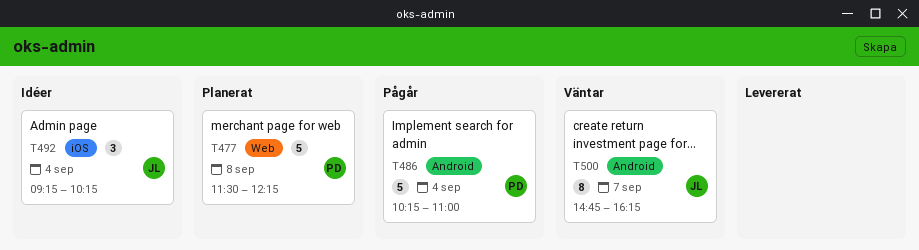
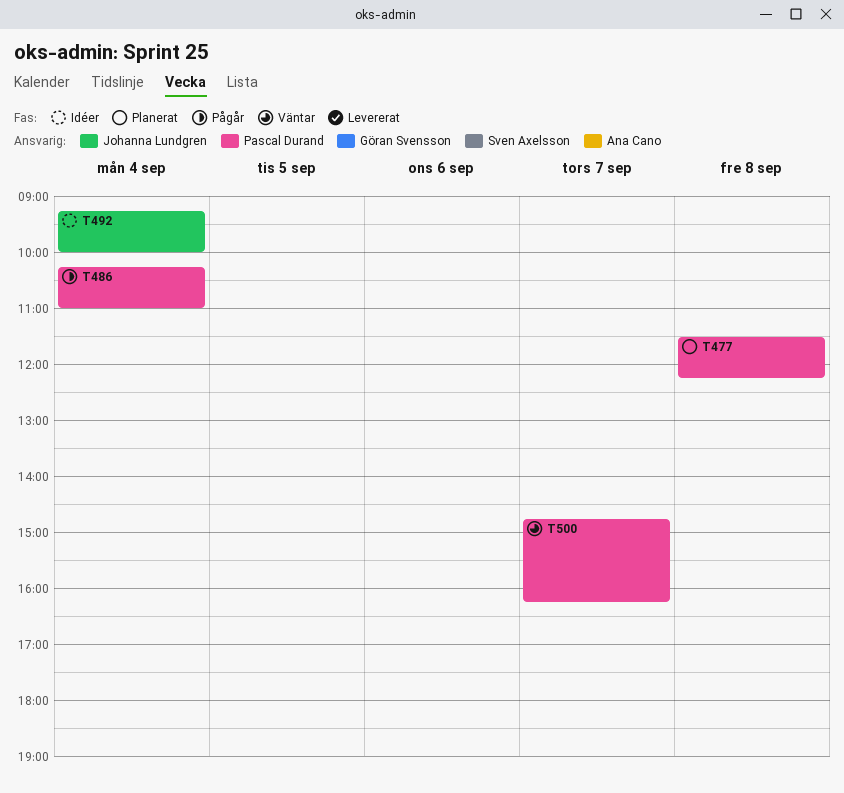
T492, ends: 10:15 -> 10:00
T500, owner: Johanna Lundgren -> Pascal Durand

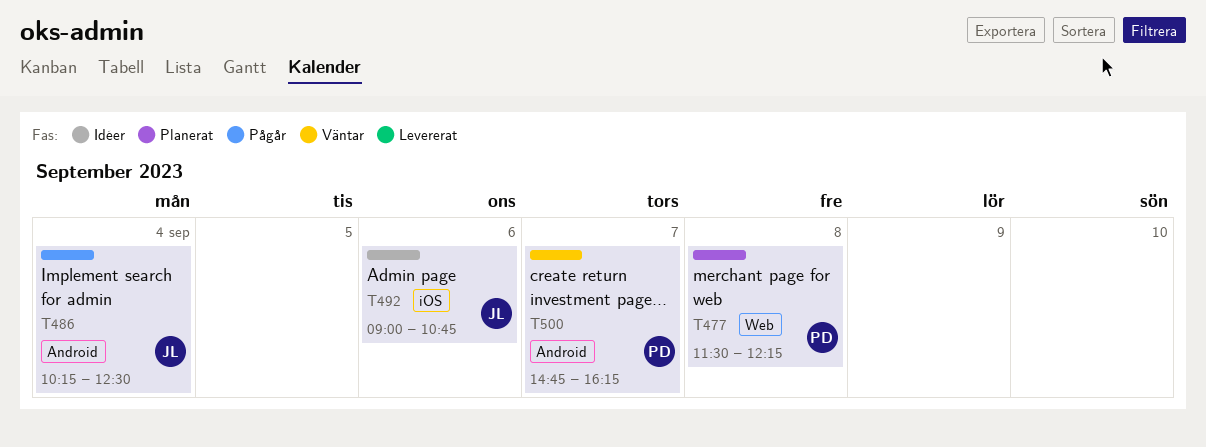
T486, owner: Pascal Durand -> Johanna Lundgren
T486, ends: 11:00 -> 12:30
T492, day: Sep 4 -> Sep 6
T492, begins: 09:15 -> 09:00
T492, ends: 10:00 -> 10:45

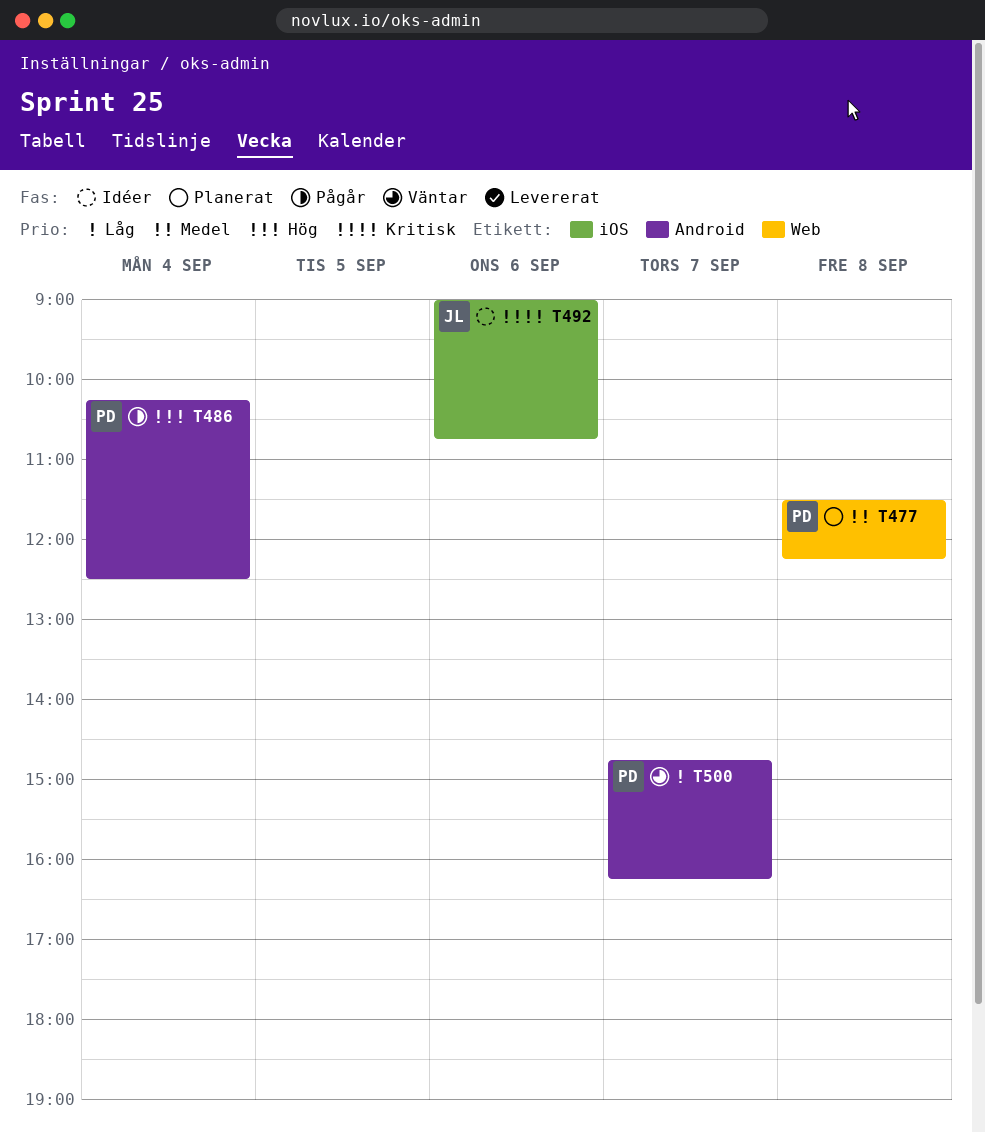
T486, owner: JL -> PD

